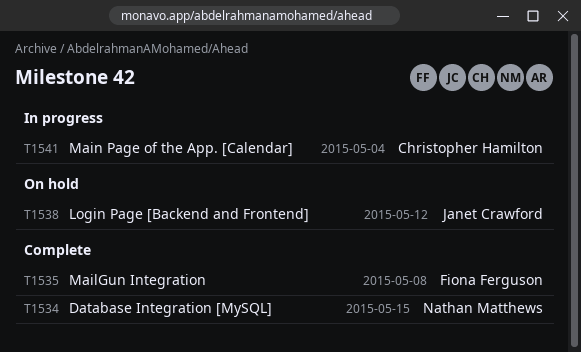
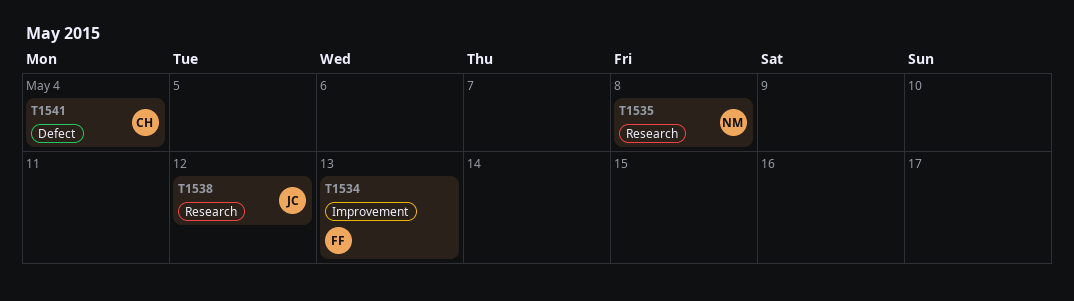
T1534, owner: Nathan Matthews -> Fiona Ferguson
T1534, due: May 15 -> May 13
T1535, owner: Fiona Ferguson -> Nathan Matthews

